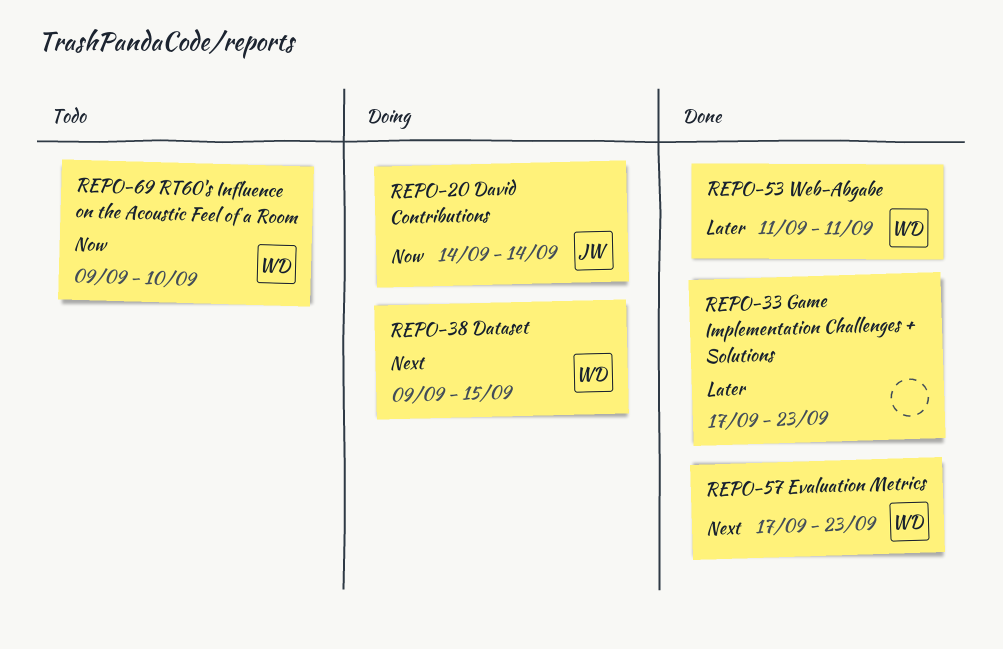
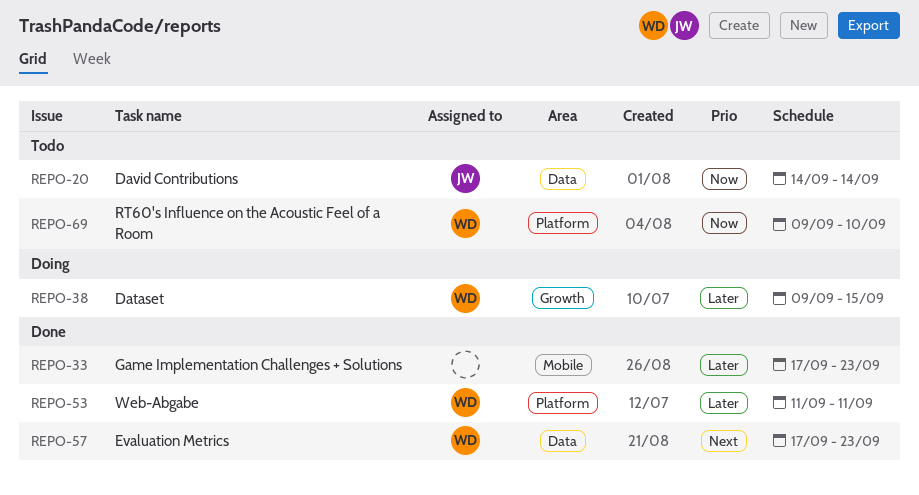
REPO-20, status: Doing -> Todo
REPO-38, priority: Next -> Later

